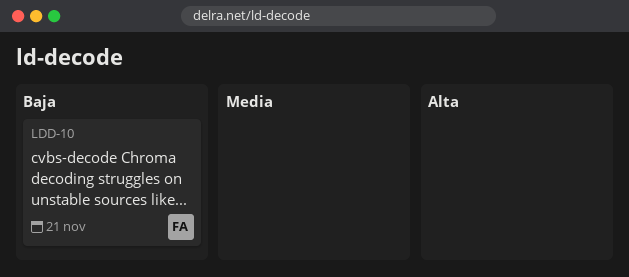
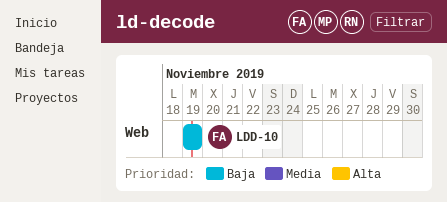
LDD-10, due: Nov 21 -> Nov 19

